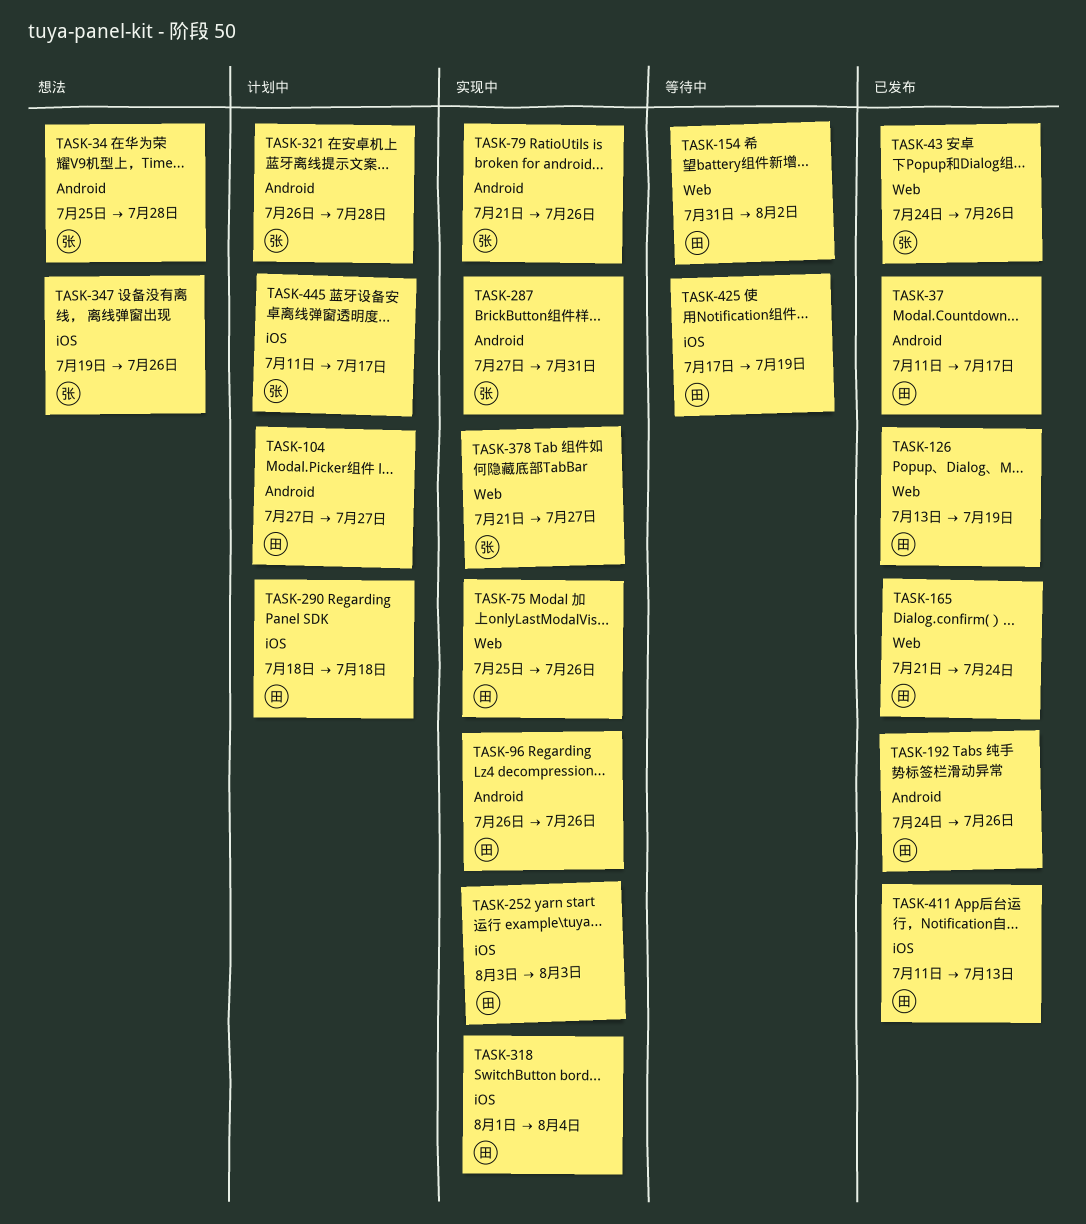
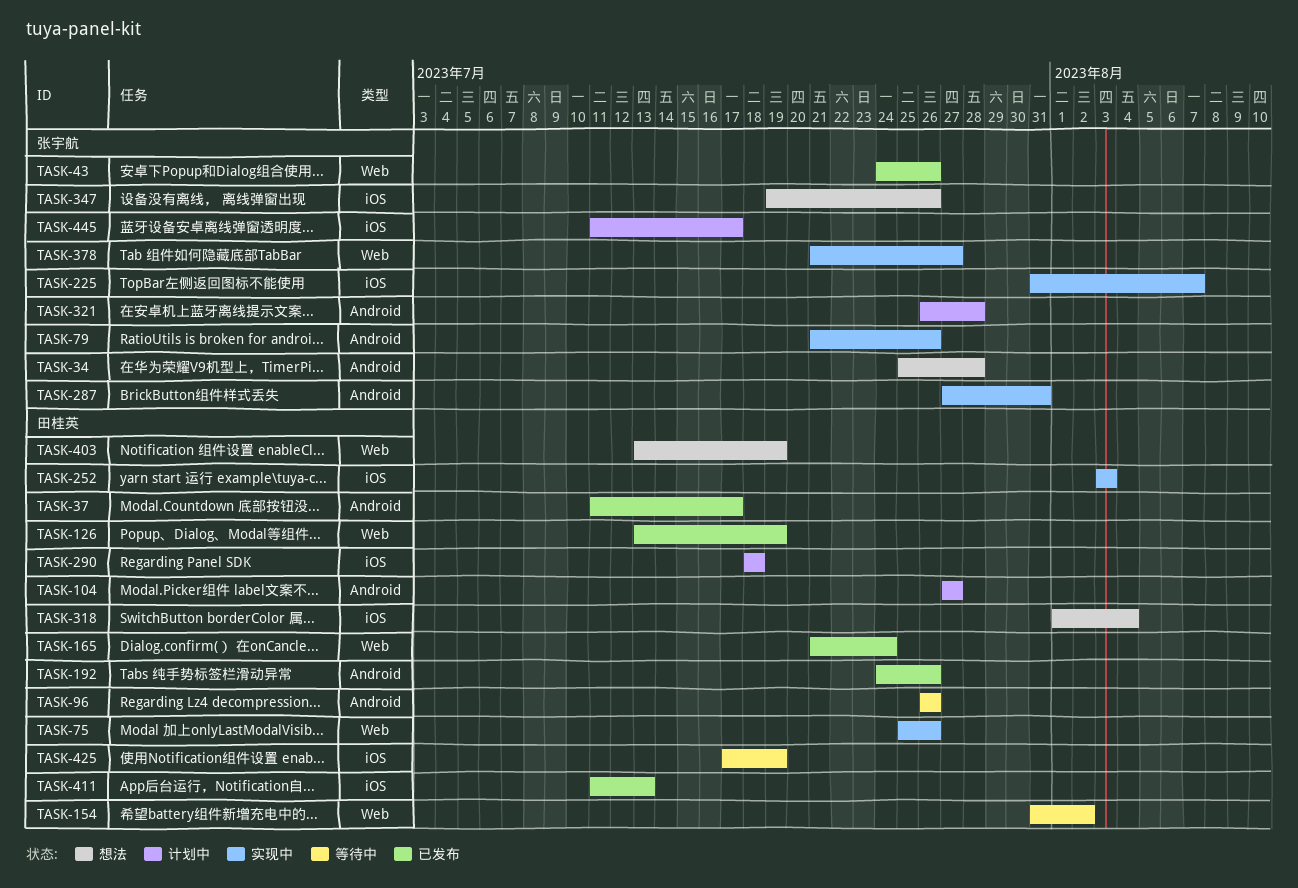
TASK-96, status: 实现中 -> 等待中
TASK-225: none -> present
TASK-318, status: 实现中 -> 想法
TASK-403: none -> present

